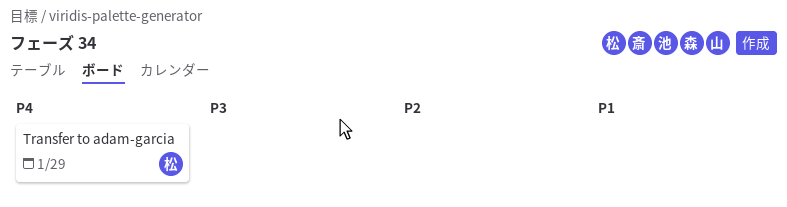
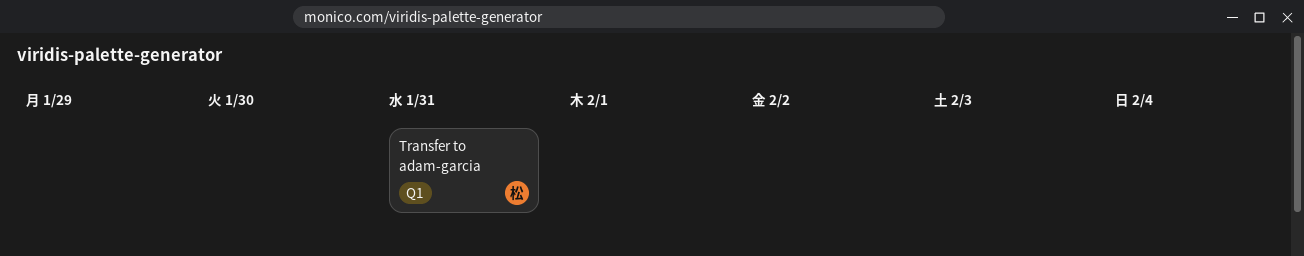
Transfer to adam-garcia, due: Jan 29 -> Jan 31

